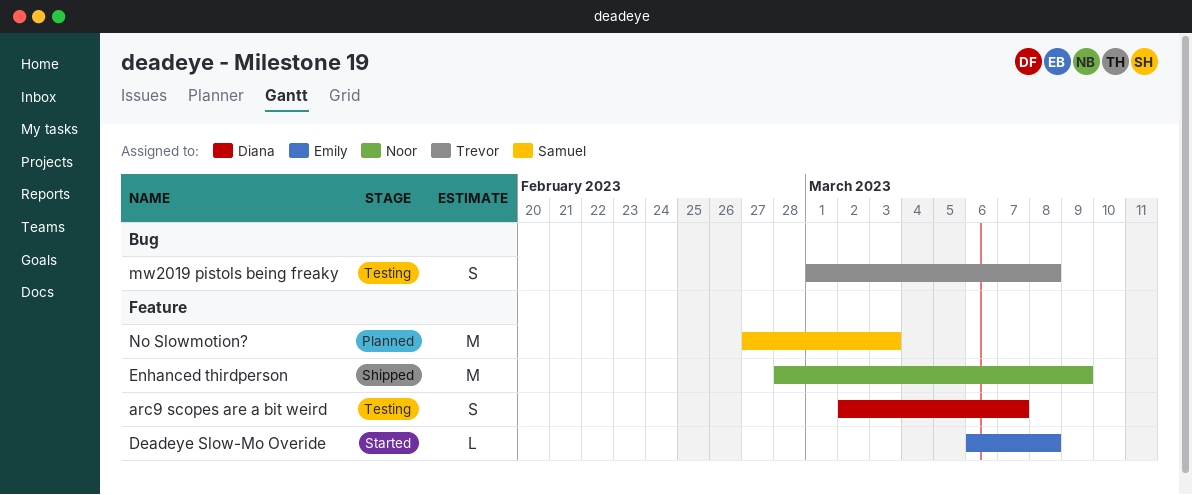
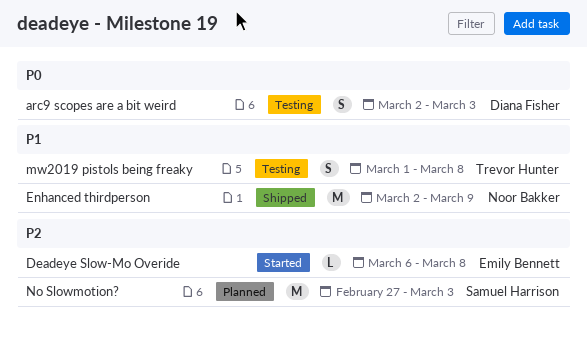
arc9 scopes are a bit weird, due: Mar 7 -> Mar 3
Enhanced thirdperson, start: Feb 28 -> Mar 2

